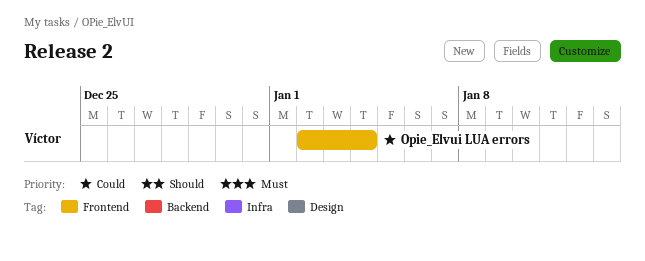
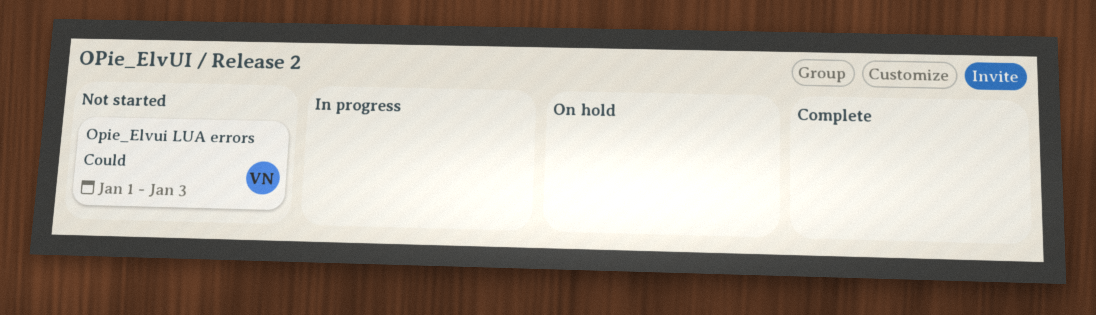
Opie_Elvui LUA errors, start: Jan 2 -> Jan 1
Opie_Elvui LUA errors, due: Jan 4 -> Jan 3

